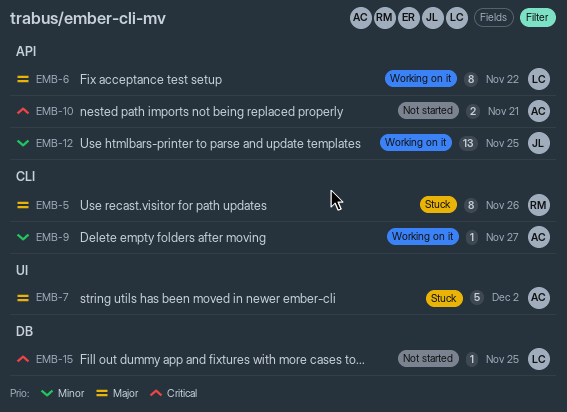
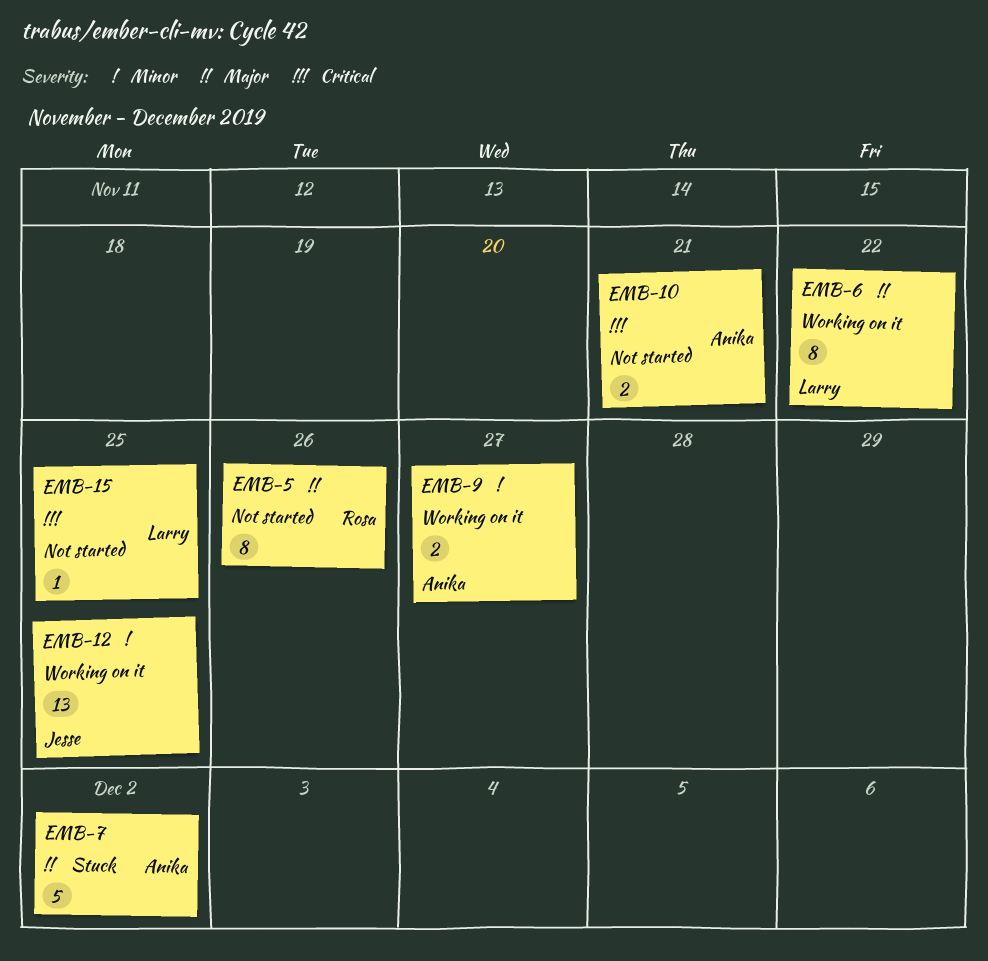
EMB-5, status: Stuck -> Not started
EMB-9, estimate: 1 -> 2

